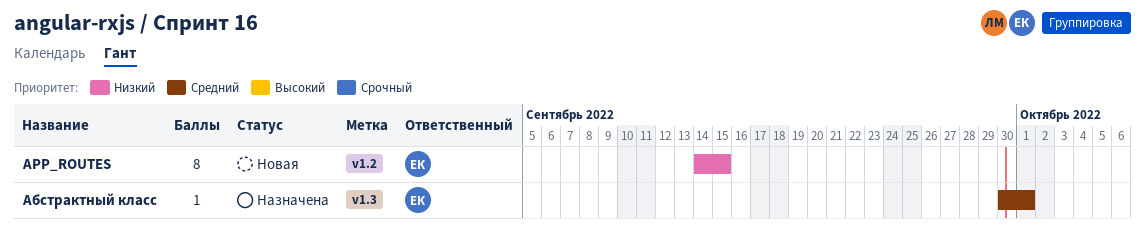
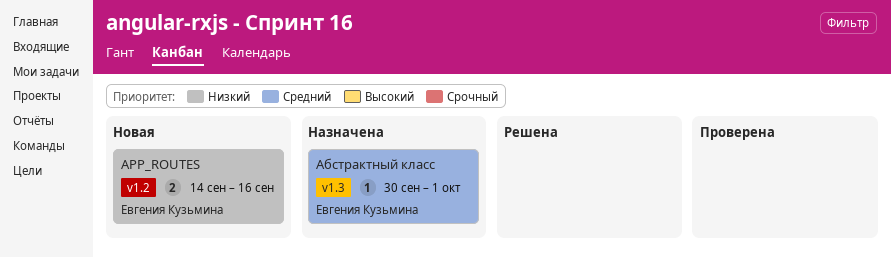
APP_ROUTES, estimate: 8 -> 2
APP_ROUTES, due: Sep 15 -> Sep 16

